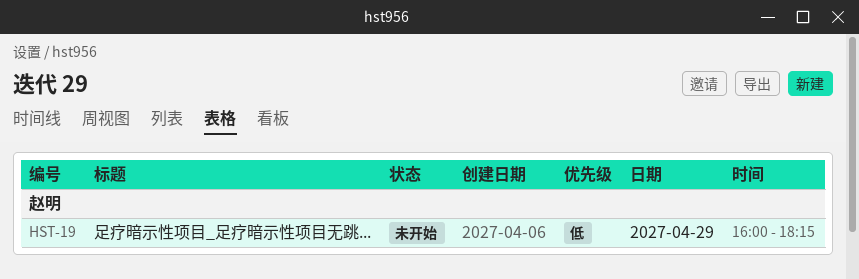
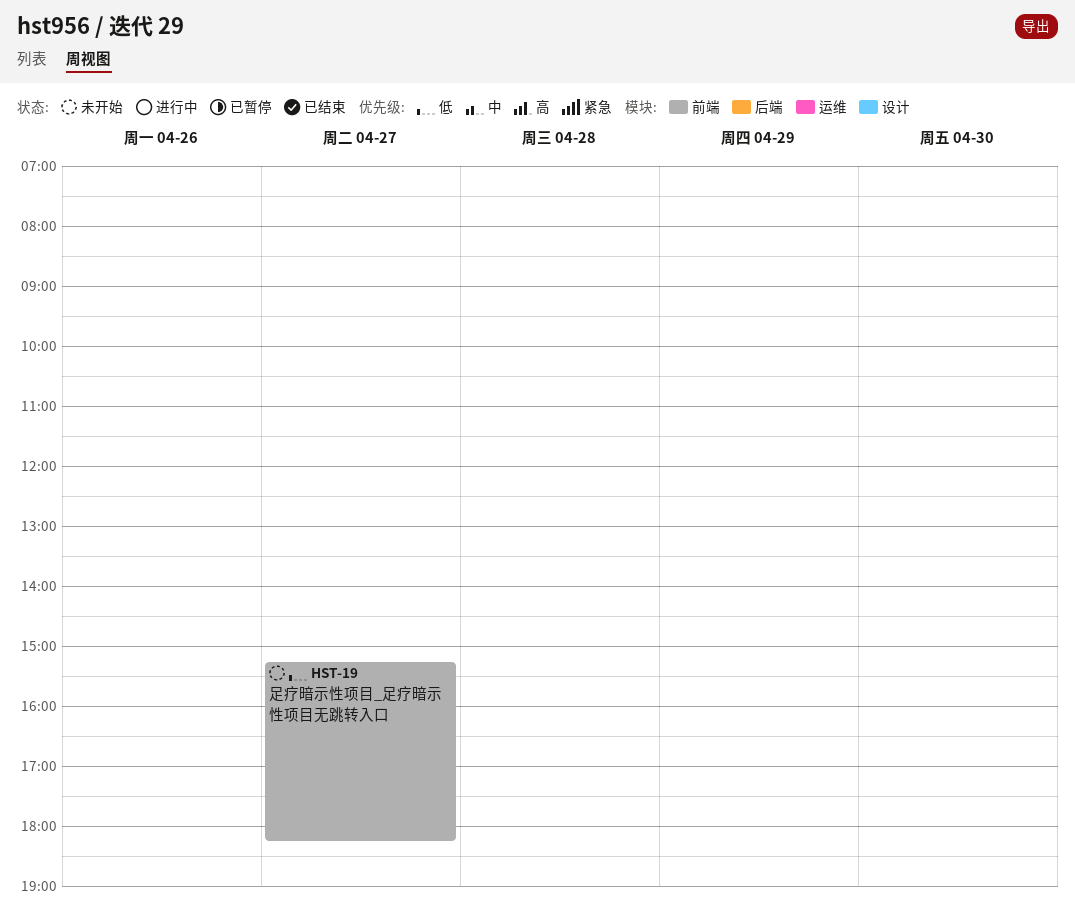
HST-19, day: Apr 29 -> Apr 27
HST-19, begins: 16:00 -> 15:15

